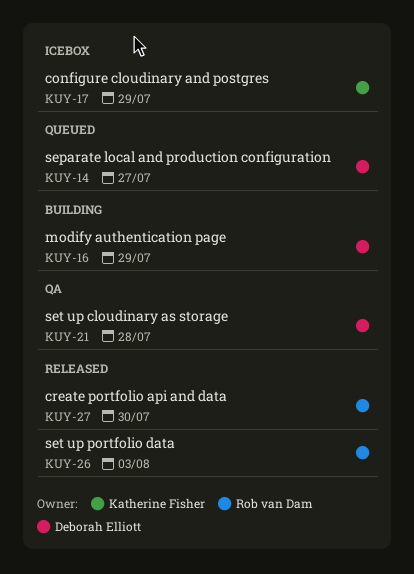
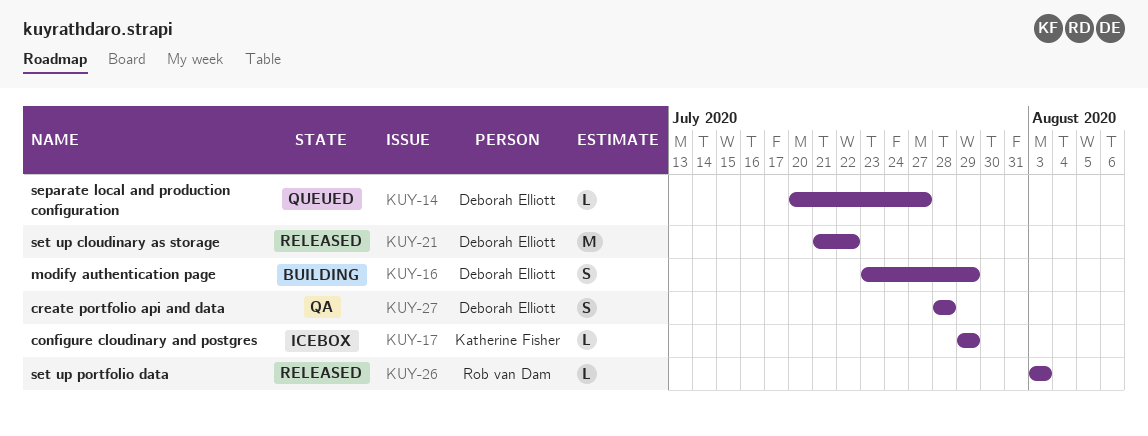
KUY-21, status: QA -> Released
KUY-21, due: Jul 28 -> Jul 22
KUY-27, status: Released -> QA
KUY-27, owner: Rob van Dam -> Deborah Elliott
KUY-27, due: Jul 30 -> Jul 28

